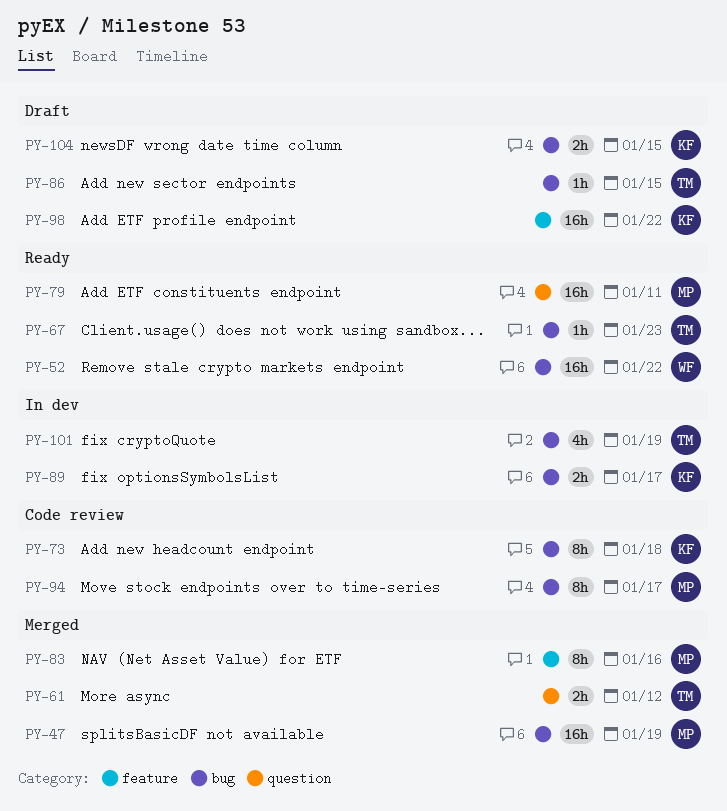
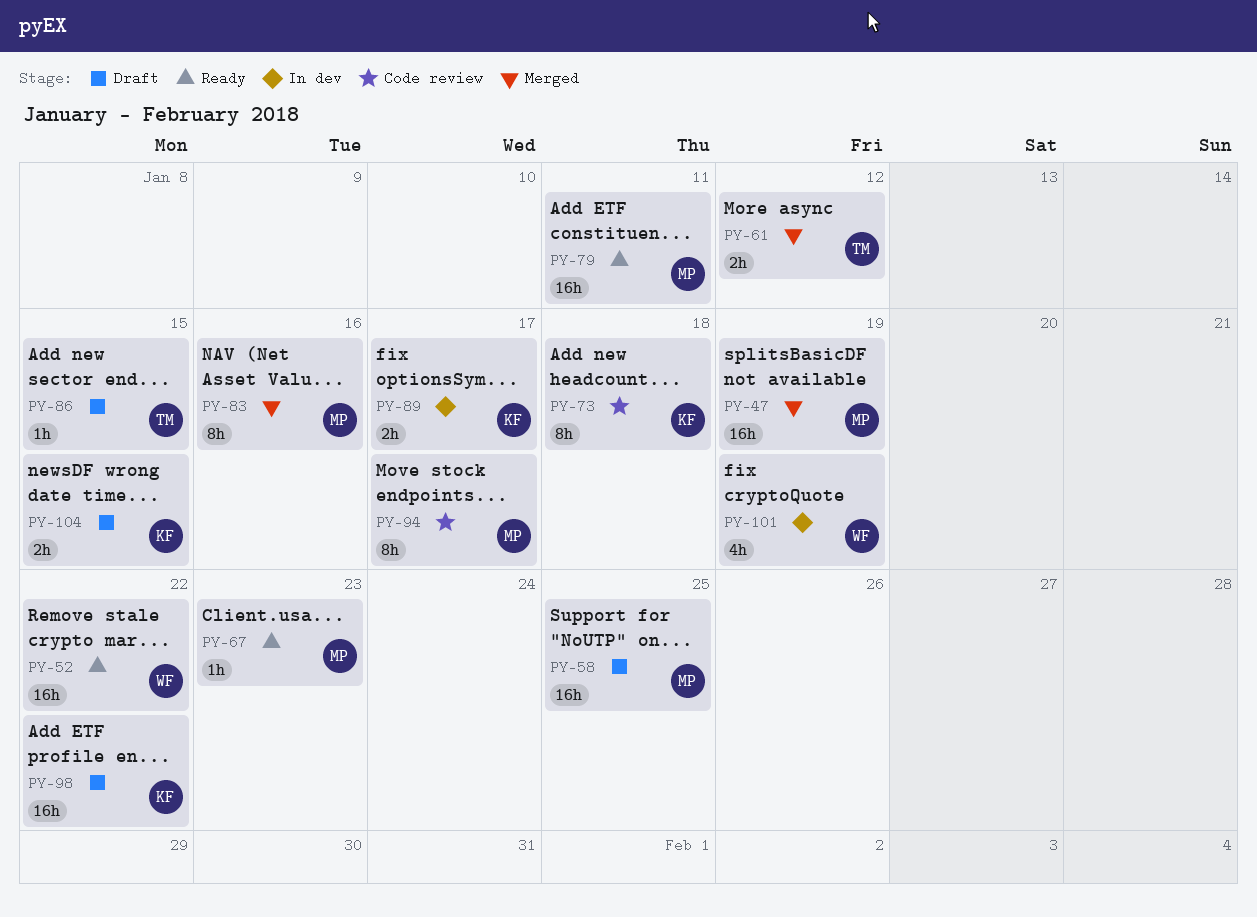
PY-58: none -> present
PY-67, owner: TM -> MP
PY-101, owner: TM -> WF

